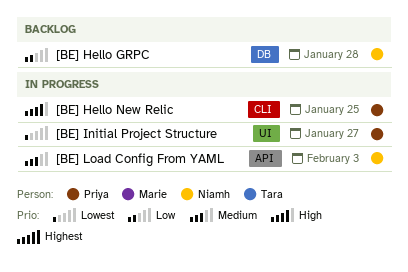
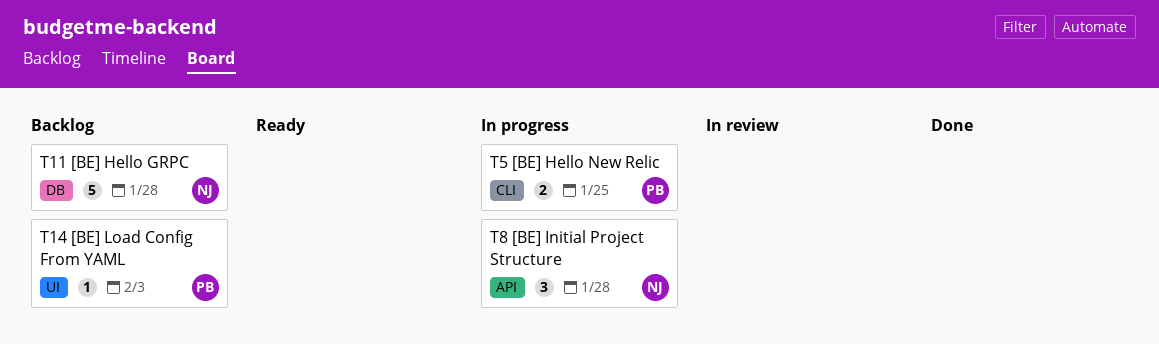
[BE] Initial Project Structure, owner: Priya -> Niamh
[BE] Initial Project Structure, label: UI -> API
[BE] Initial Project Structure, due: Jan 27 -> Jan 28
[BE] Load Config From YAML, status: In progress -> Backlog
[BE] Load Config From YAML, owner: Niamh -> Priya
[BE] Load Config From YAML, label: API -> UI

